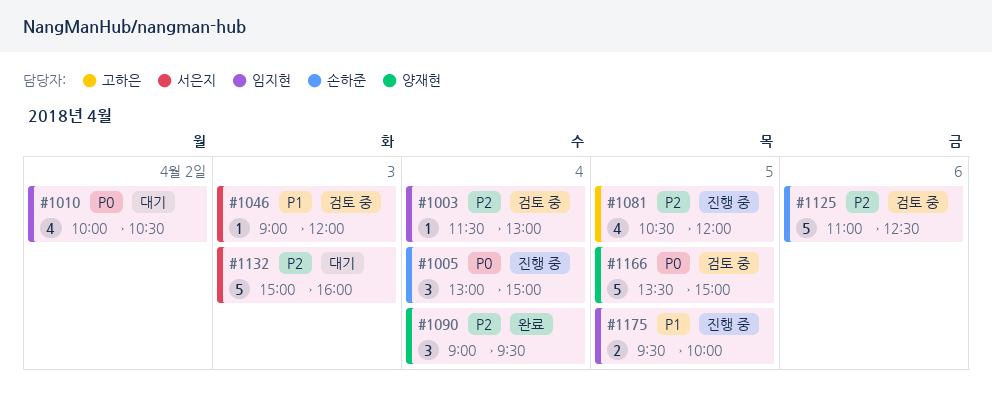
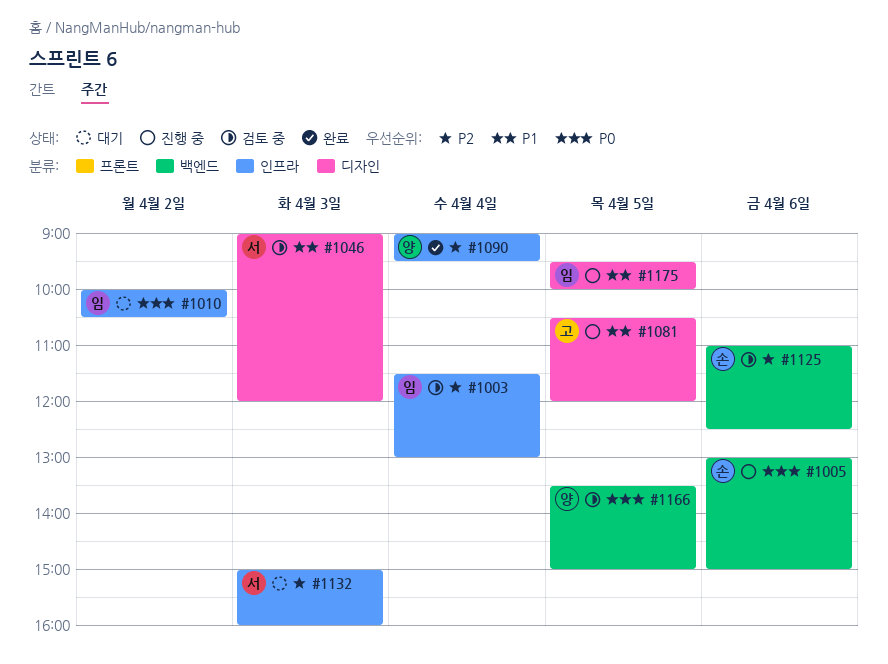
#1005, day: Apr 4 -> Apr 6
#1081, priority: P2 -> P1

